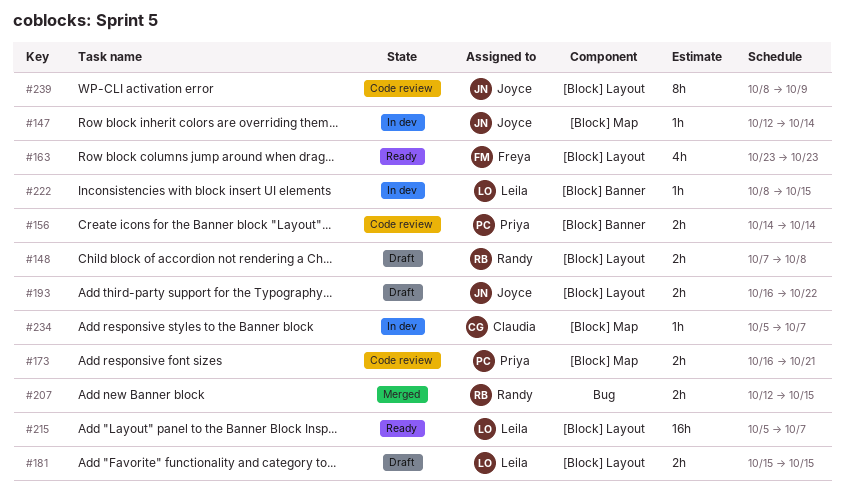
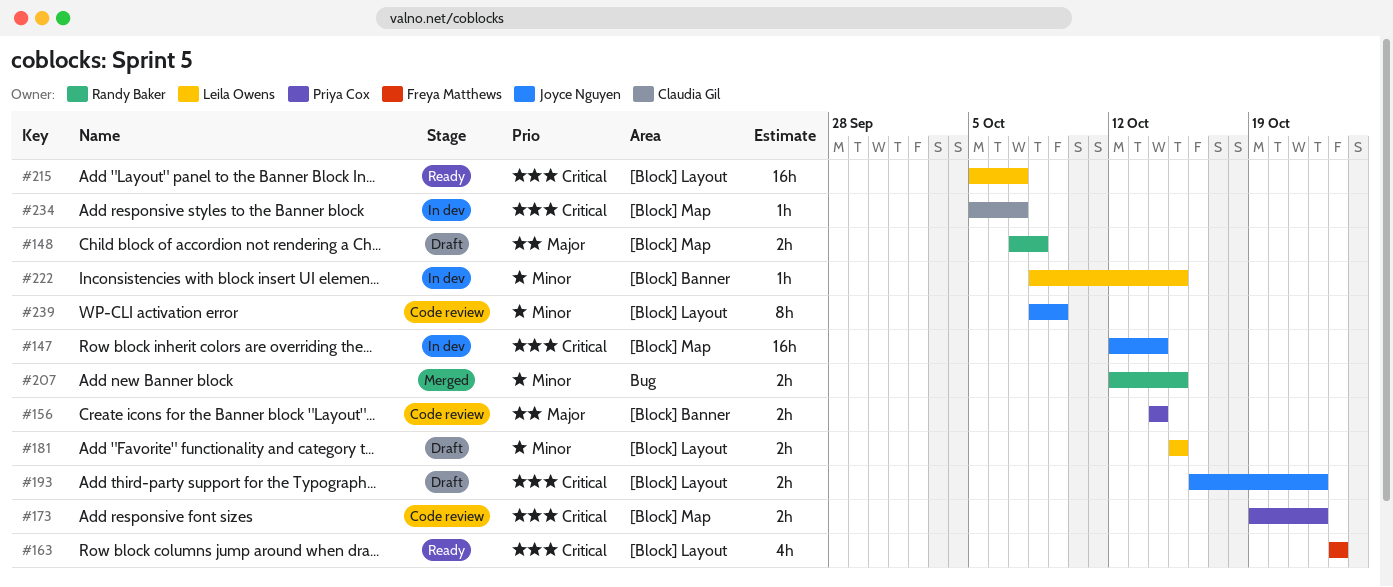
#147, estimate: 1h -> 16h
#148, label: [Block] Layout -> [Block] Map
#173, start: Oct 16 -> Oct 19
#173, due: Oct 21 -> Oct 22

